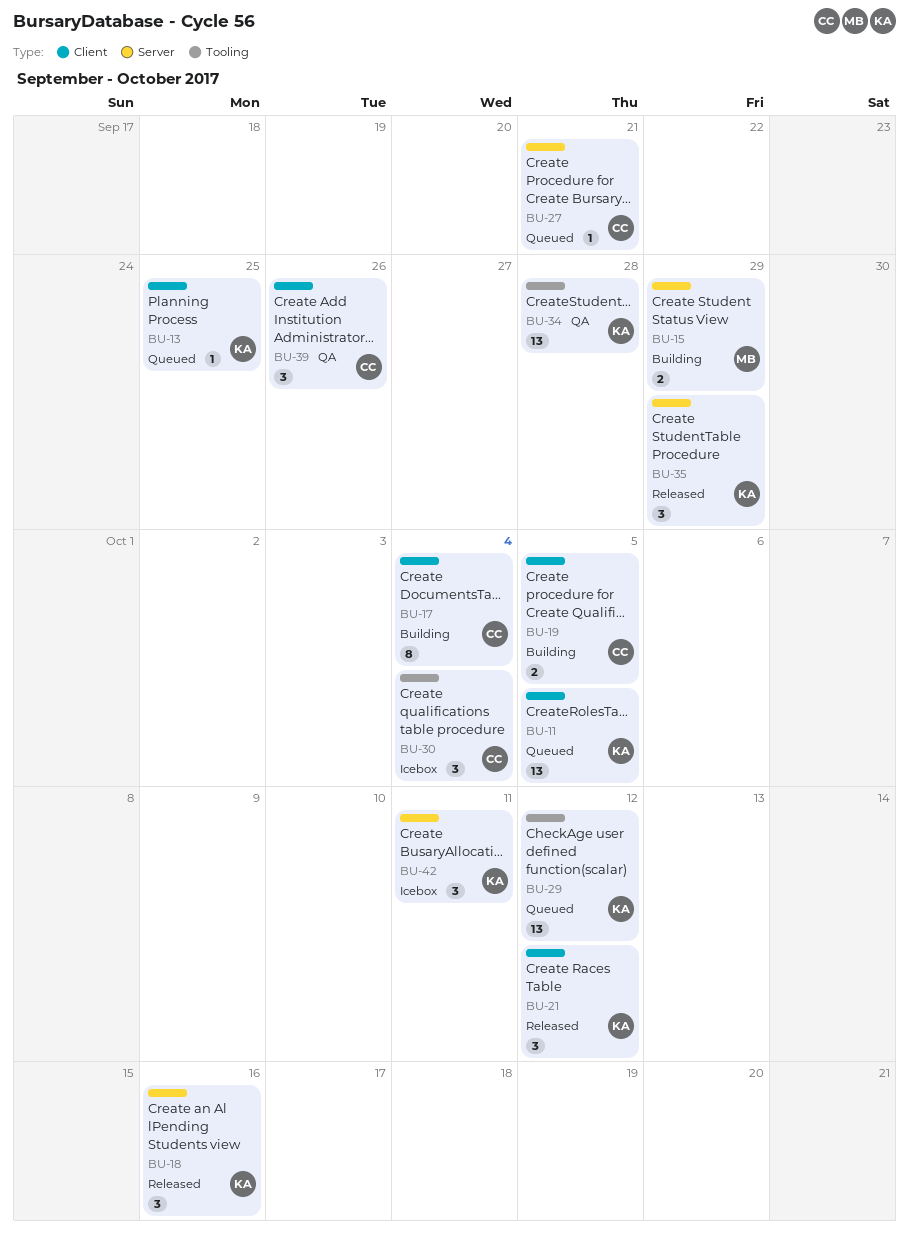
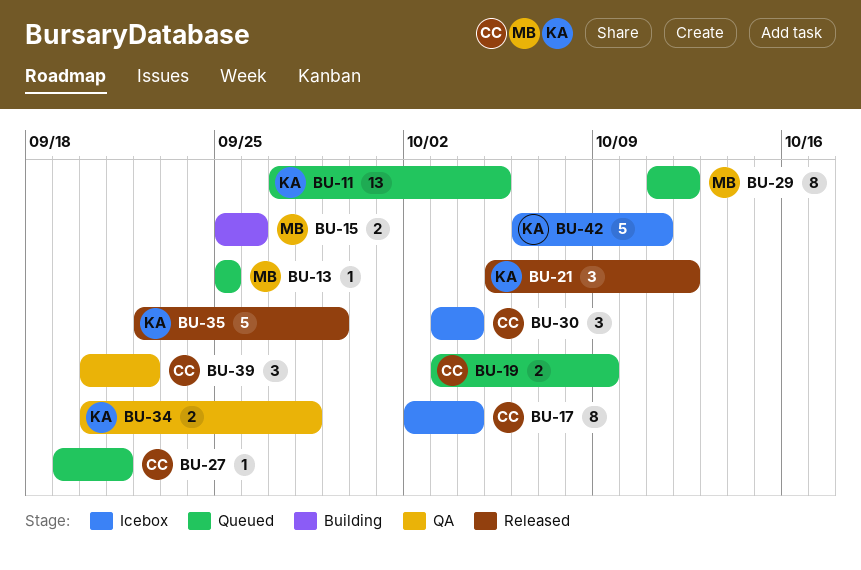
BU-13, owner: KA -> MB
BU-15, due: Sep 29 -> Sep 26
BU-17, status: Building -> Icebox
BU-18: present -> none
BU-19, status: Building -> Queued
BU-19, due: Oct 5 -> Oct 9
BU-29, owner: KA -> MB
BU-29, estimate: 13 -> 8
BU-34, estimate: 13 -> 2
BU-35, estimate: 3 -> 5
BU-39, due: Sep 26 -> Sep 22
BU-42, estimate: 3 -> 5

